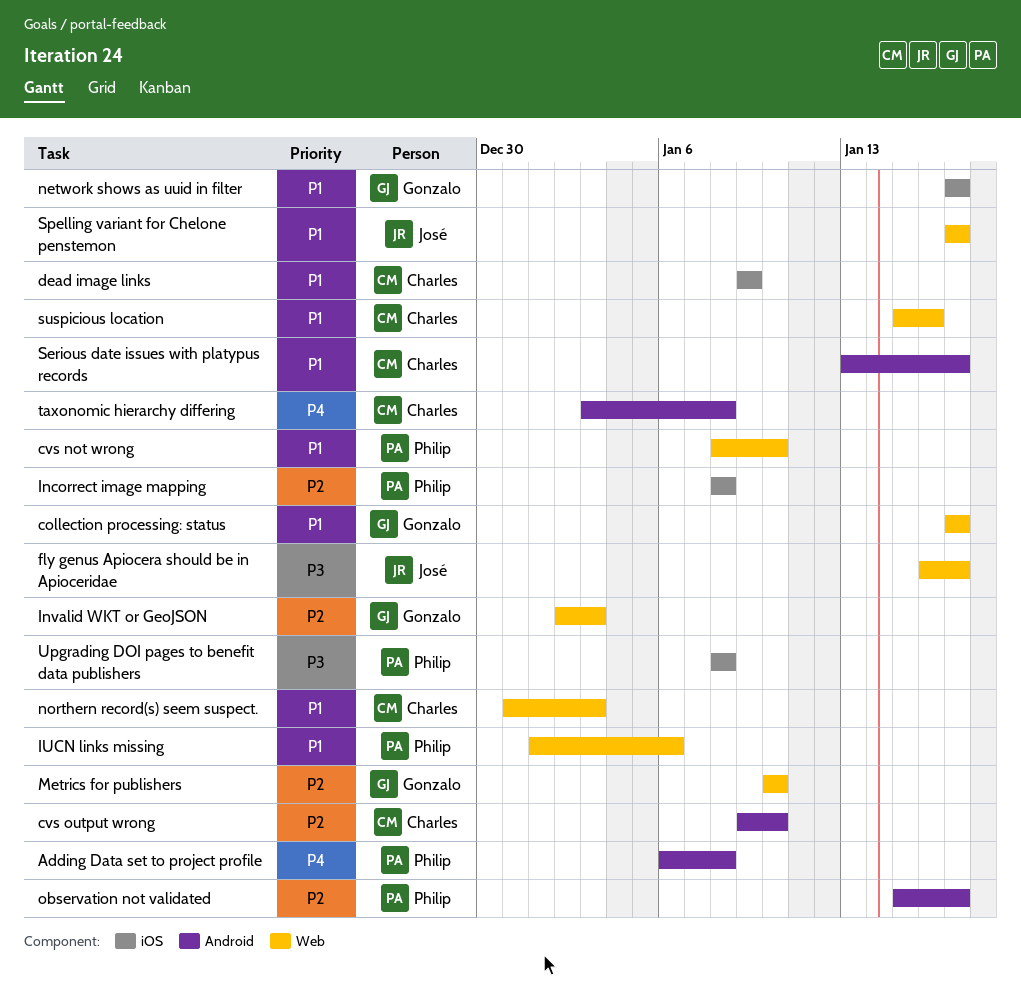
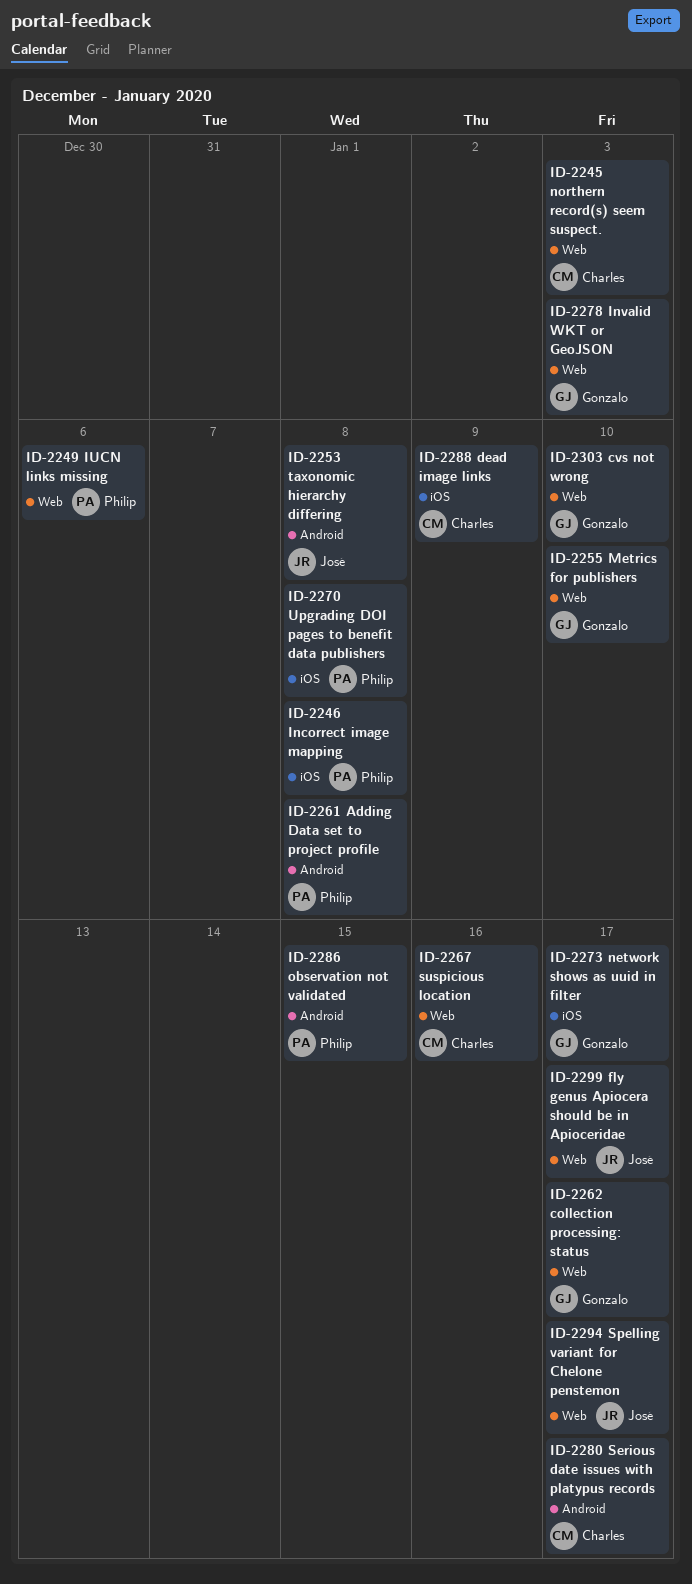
cvs not wrong, owner: Philip -> Gonzalo
cvs output wrong: present -> none
observation not validated, due: Jan 17 -> Jan 15
taxonomic hierarchy differing, owner: Charles -> José

